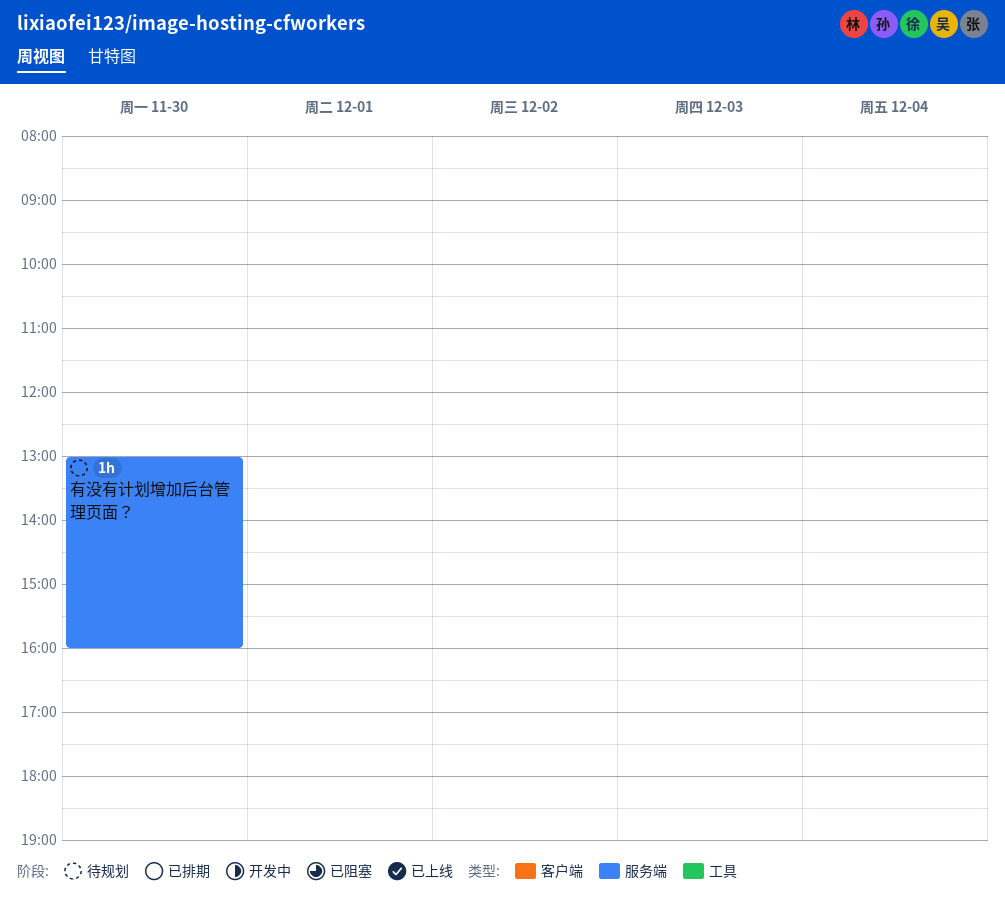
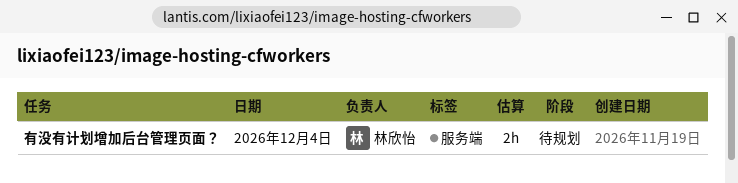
有没有计划增加后台管理页面？, estimate: 1h -> 2h
有没有计划增加后台管理页面？, day: Nov 30 -> Dec 4

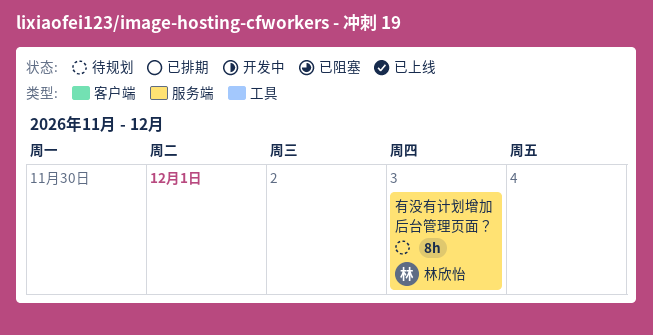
有没有计划增加后台管理页面？, estimate: 2h -> 8h
有没有计划增加后台管理页面？, day: Dec 4 -> Dec 3

